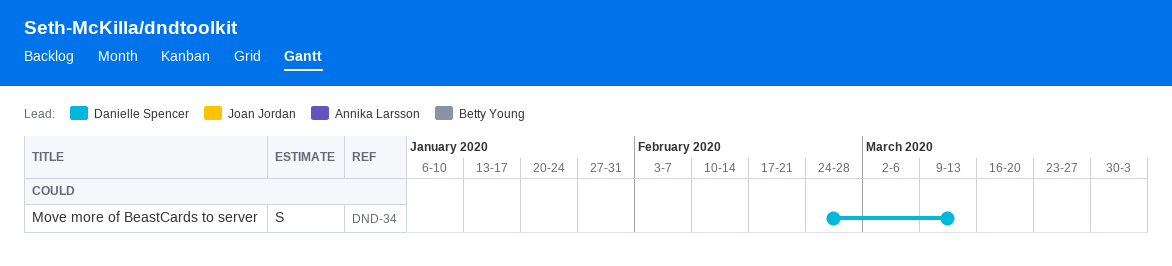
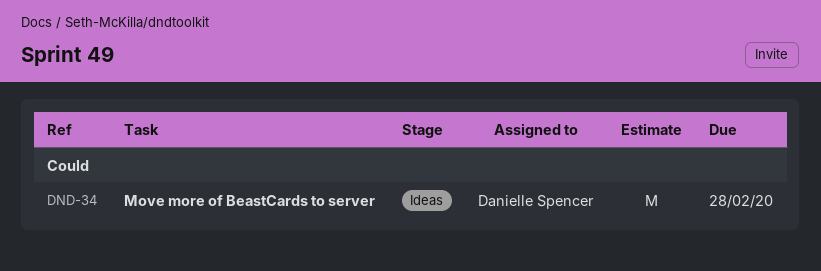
DND-34, estimate: S -> M
DND-34, due: Mar 13 -> Feb 28

